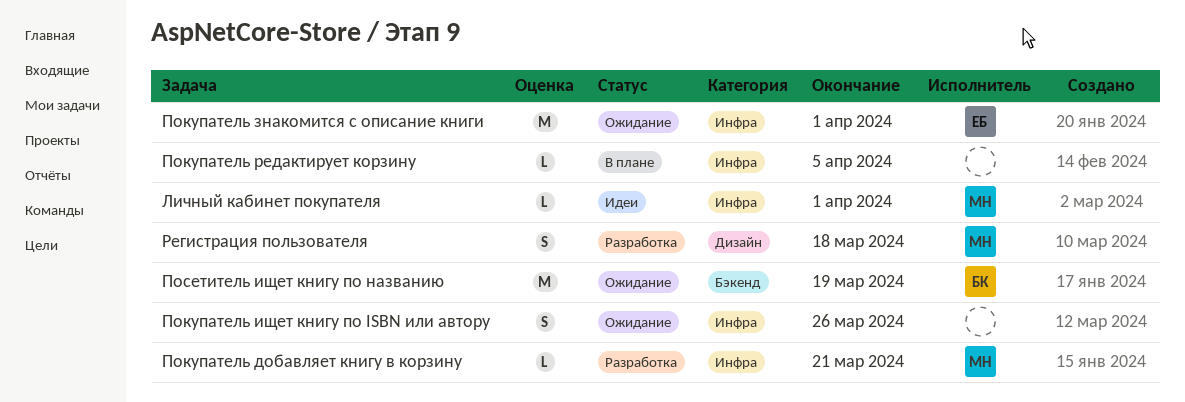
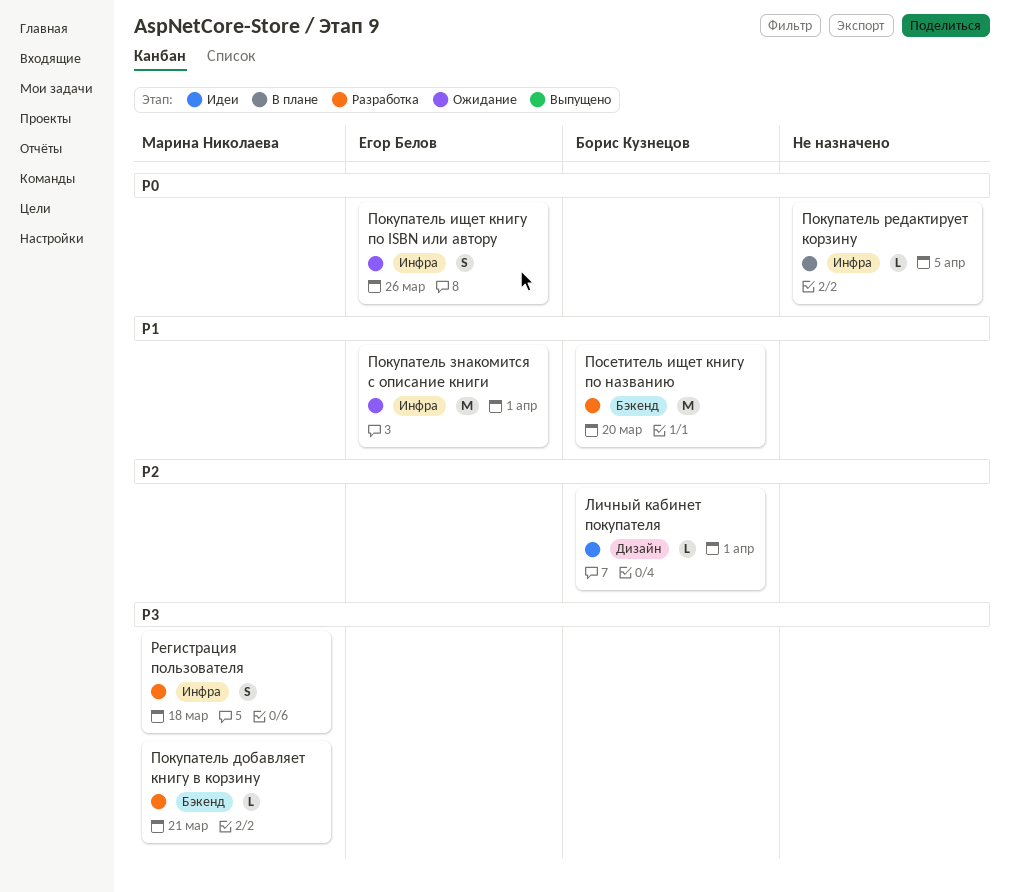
Личный кабинет покупателя, owner: Марина Николаева -> Борис Кузнецов
Личный кабинет покупателя, label: Инфра -> Дизайн
Покупатель добавляет книгу в корзину, label: Инфра -> Бэкенд
Покупатель ищет книгу по ISBN или автору, owner: none -> Егор Белов
Посетитель ищет книгу по названию, status: Ожидание -> Разработка
Посетитель ищет книгу по названию, due: Mar 19 -> Mar 20
Регистрация пользователя, label: Дизайн -> Инфра

